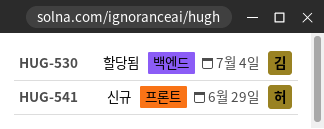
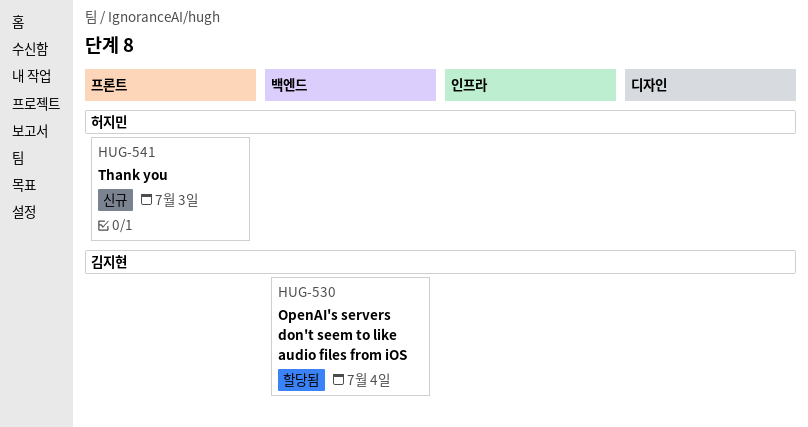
HUG-541, due: Jun 29 -> Jul 3

